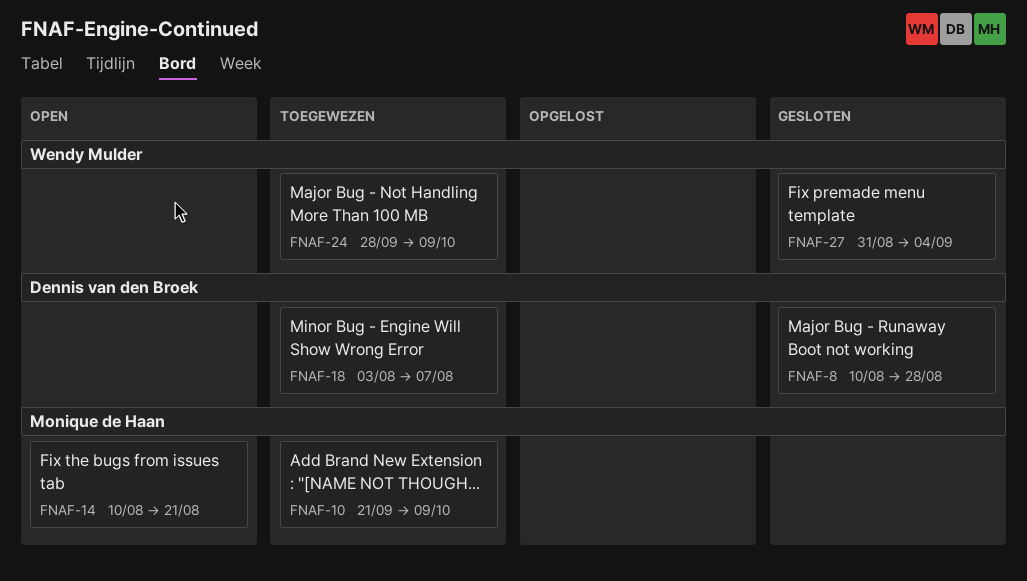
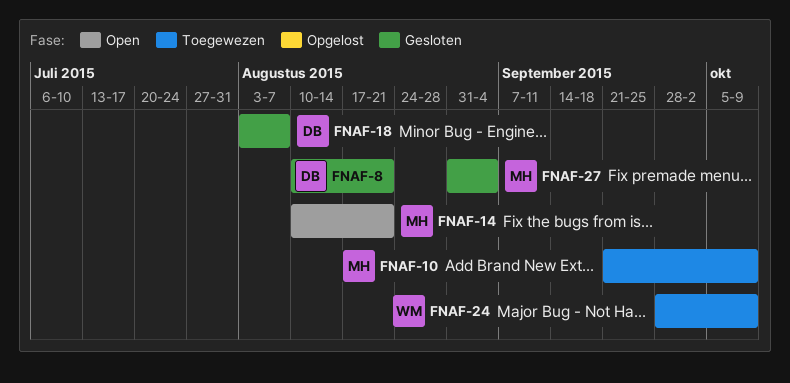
FNAF-8, due: Aug 28 -> Aug 21
FNAF-18, status: Toegewezen -> Gesloten
FNAF-27, owner: Wendy Mulder -> Monique de Haan

